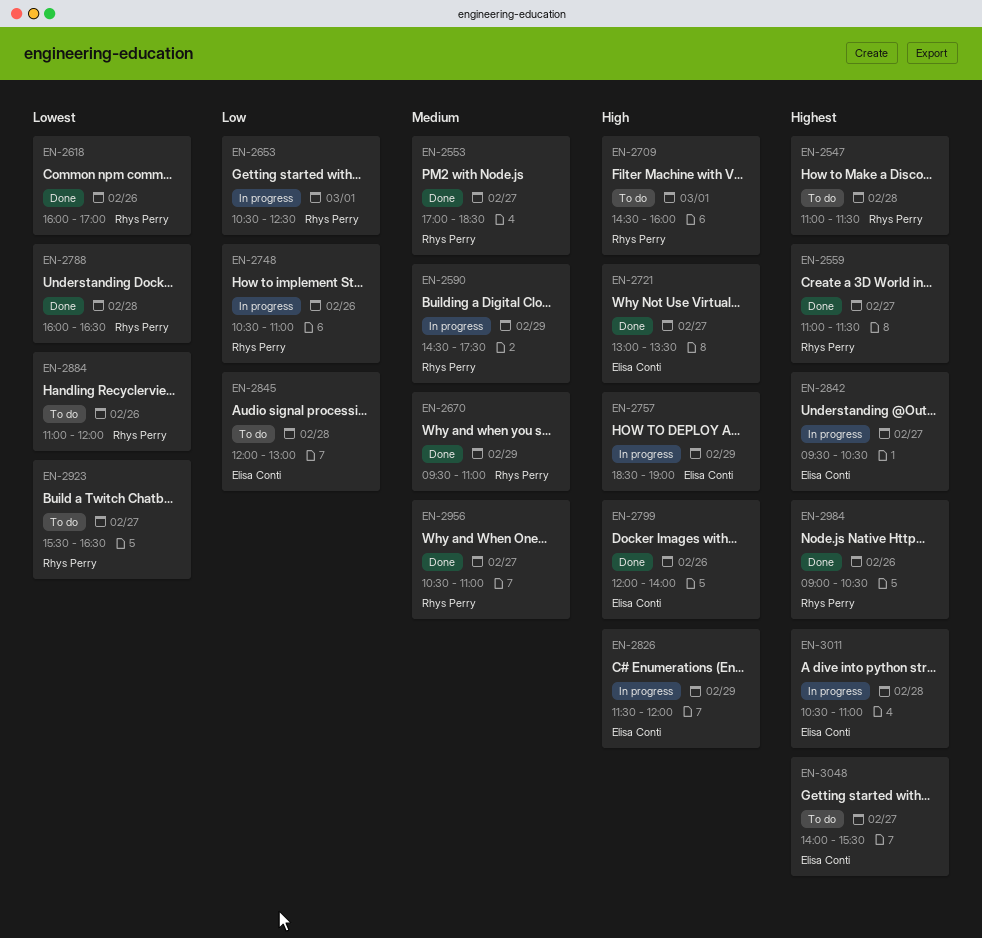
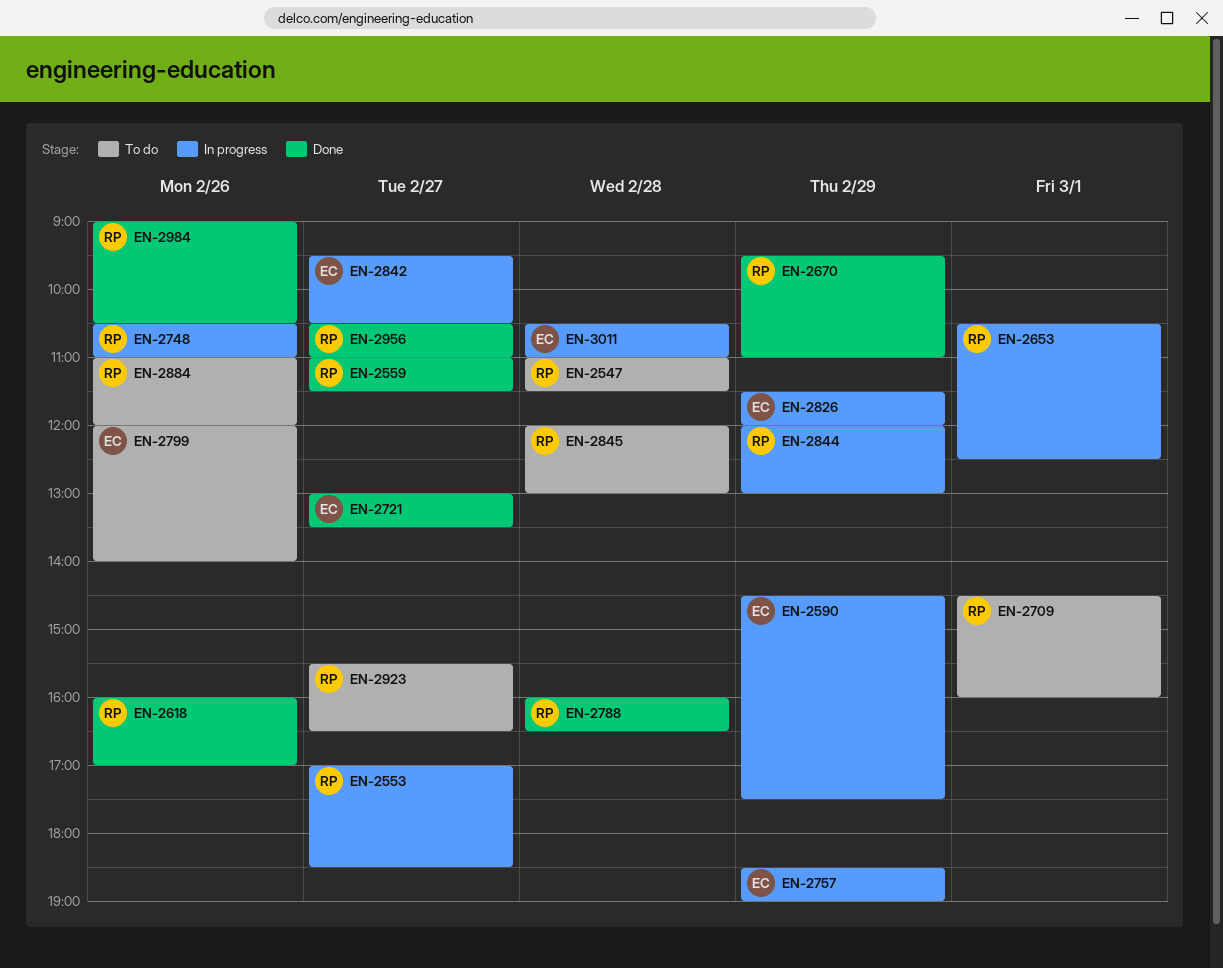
EN-2553, status: Done -> In progress
EN-2590, owner: Rhys Perry -> Elisa Conti
EN-2799, status: Done -> To do
EN-2844: none -> present
EN-2845, owner: Elisa Conti -> Rhys Perry
EN-3048: present -> none

